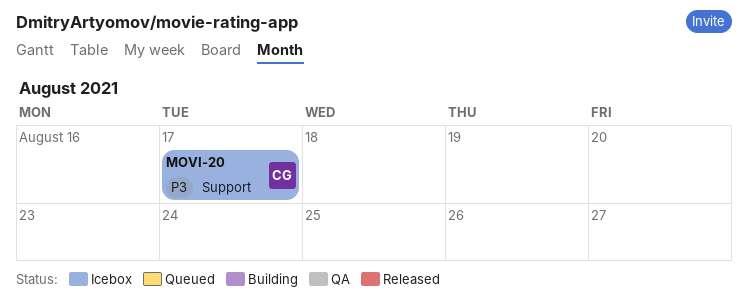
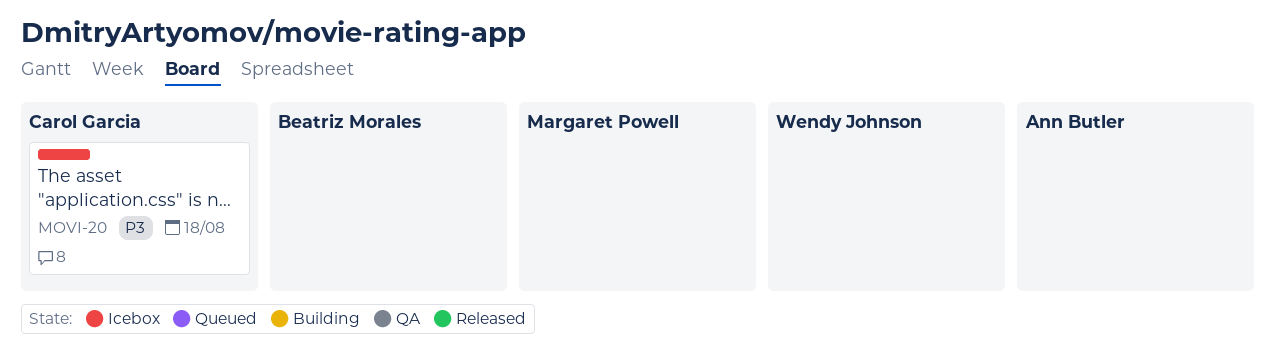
MOVI-20, due: Aug 17 -> Aug 18

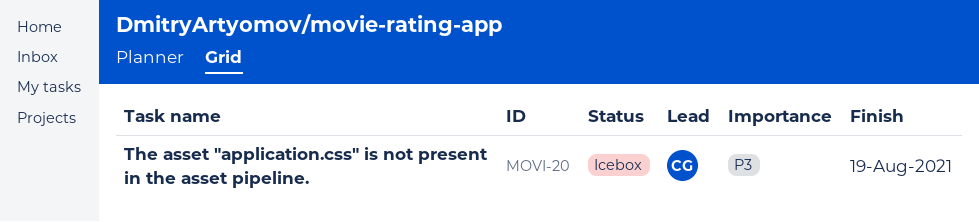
MOVI-20, due: Aug 18 -> Aug 19

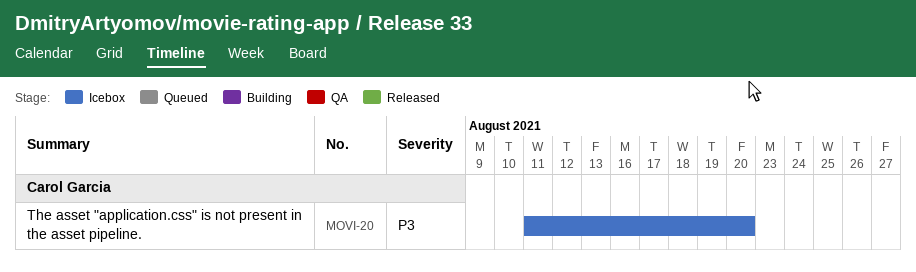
MOVI-20, due: Aug 19 -> Aug 20

